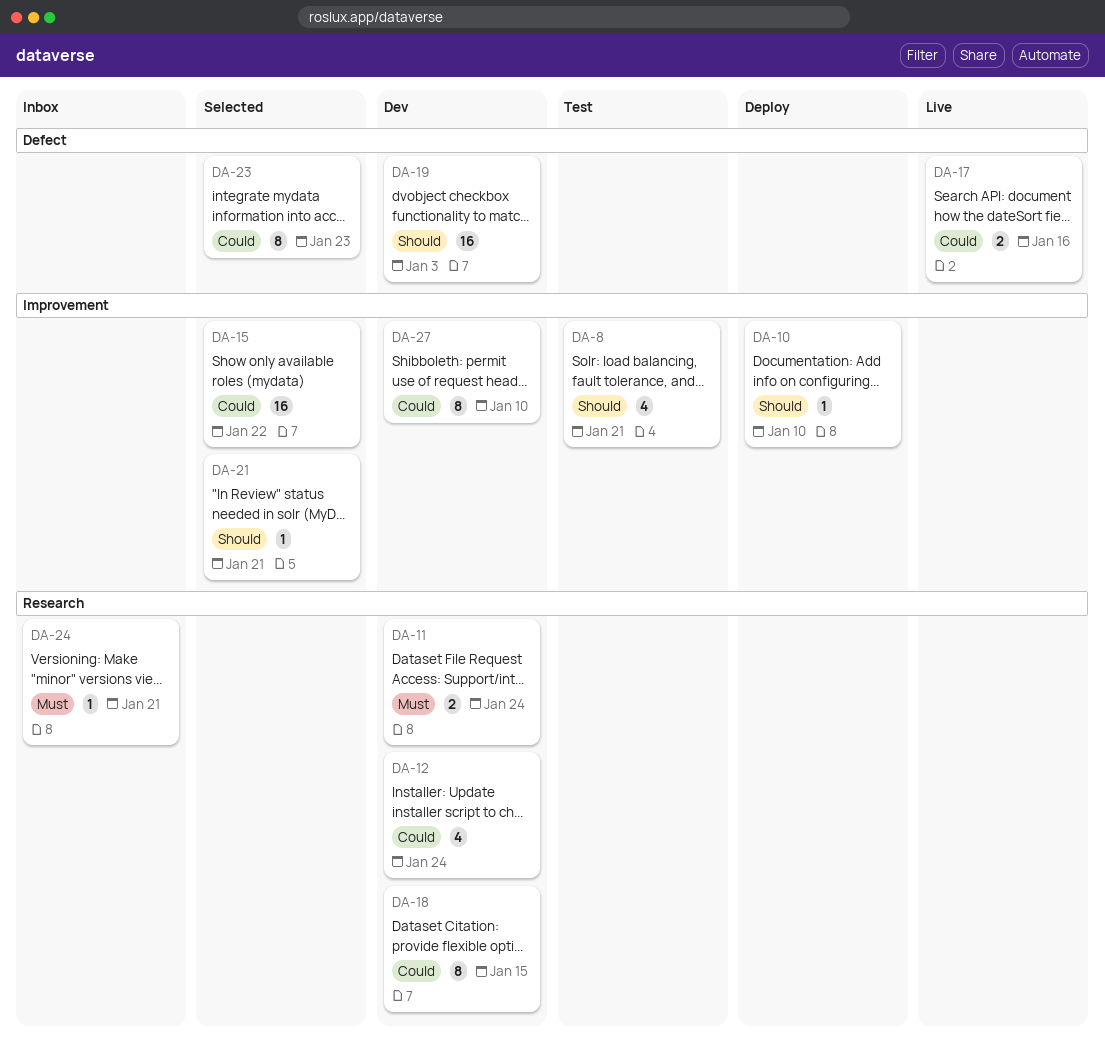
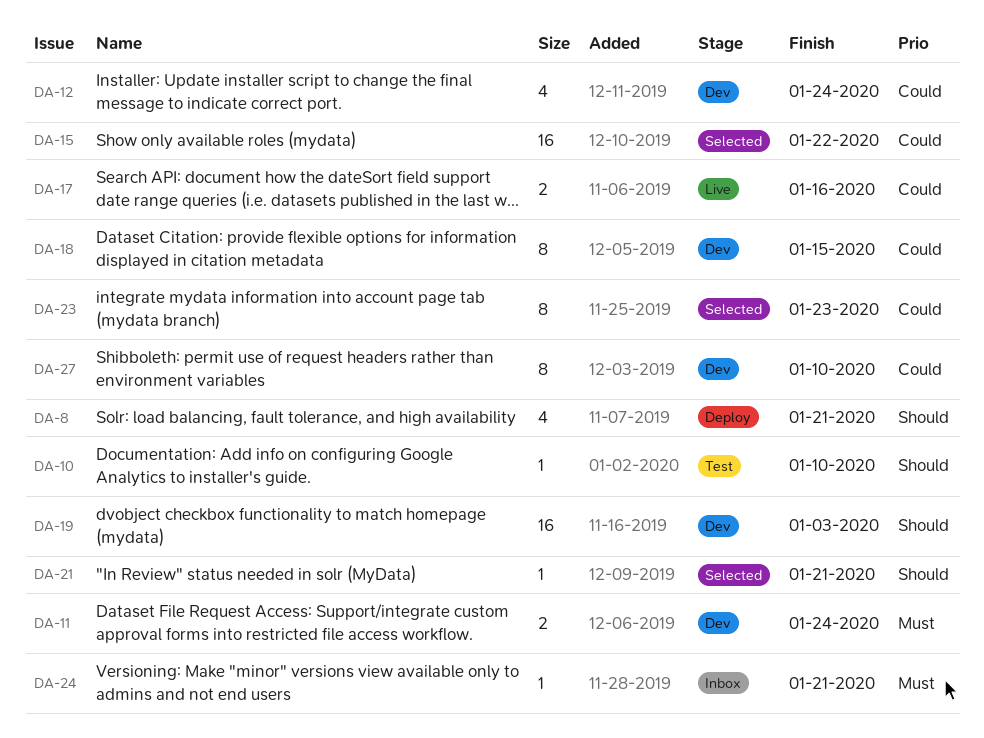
DA-8, status: Test -> Deploy
DA-10, status: Deploy -> Test

